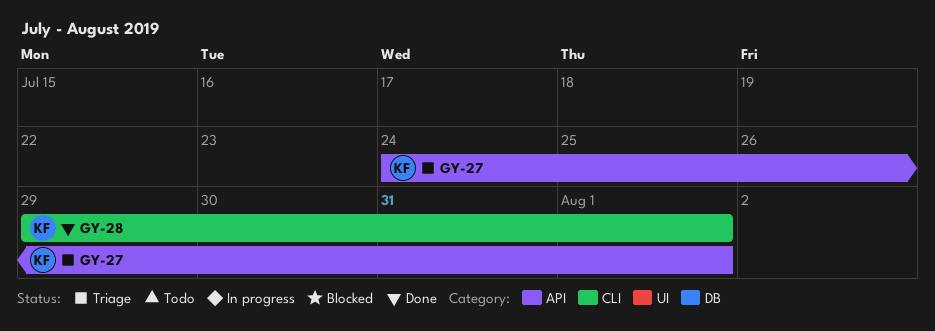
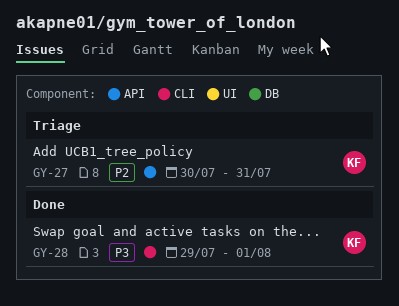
GY-27, start: Jul 24 -> Jul 30
GY-27, due: Aug 1 -> Jul 31

